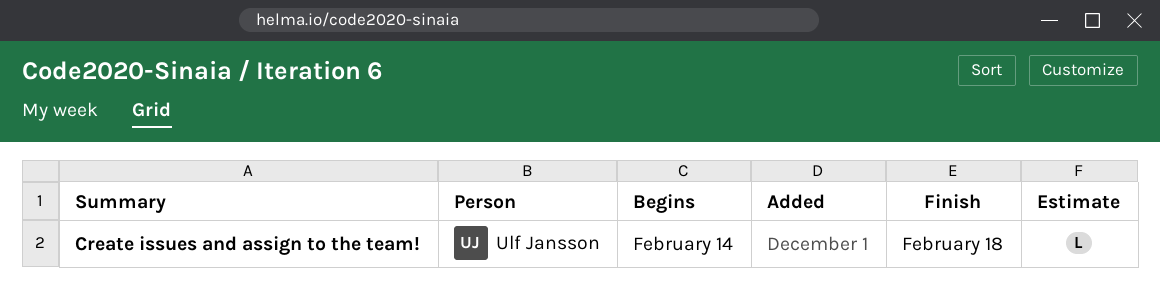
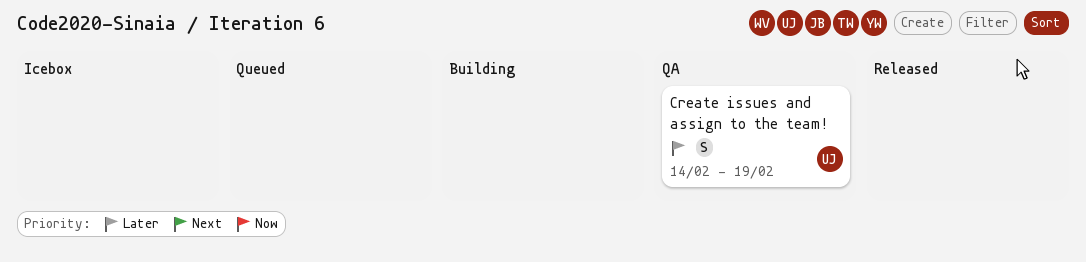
Create issues and assign to the team!, estimate: L -> S
Create issues and assign to the team!, due: Feb 18 -> Feb 19

